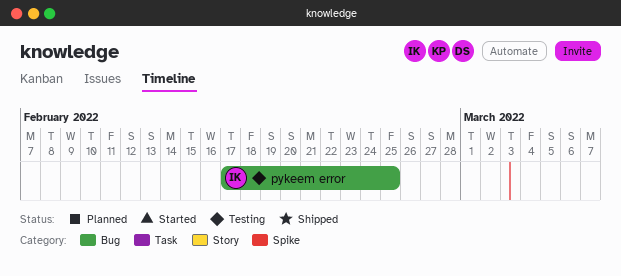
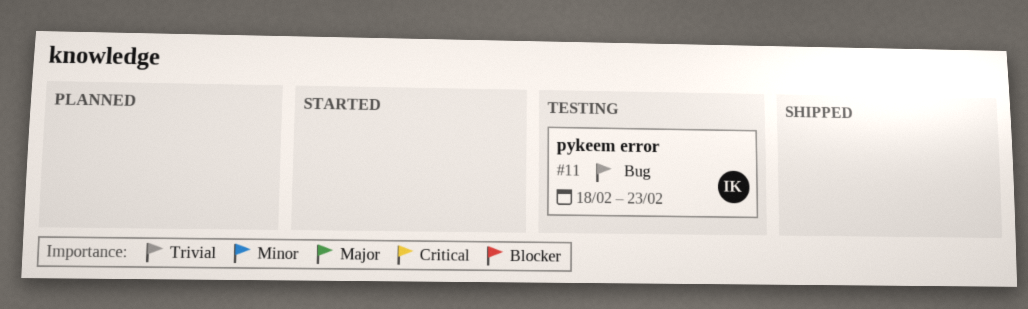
pykeem error, start: Feb 17 -> Feb 18
pykeem error, due: Feb 25 -> Feb 23

